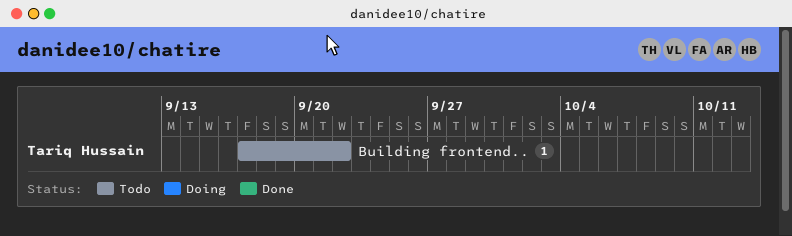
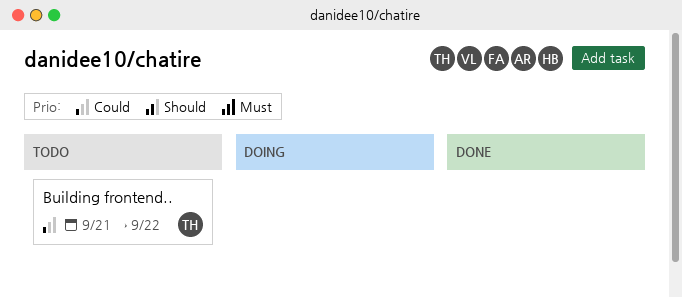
Building frontend.., start: Sep 17 -> Sep 21

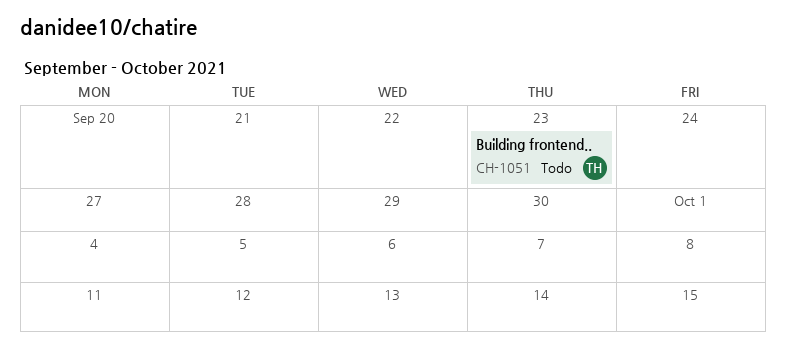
Building frontend.., due: Sep 22 -> Sep 23

